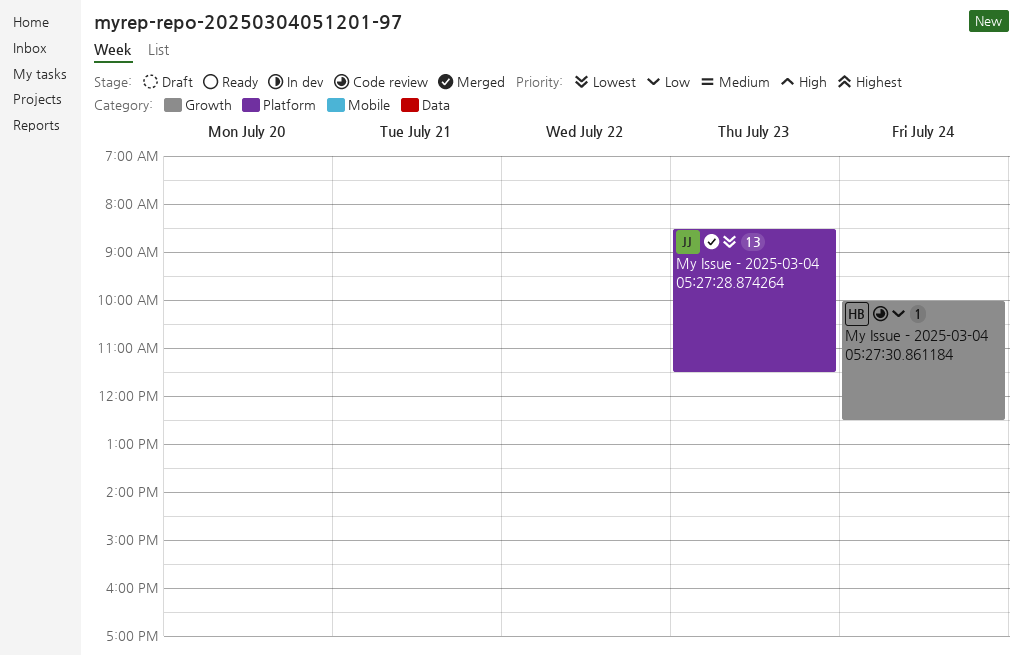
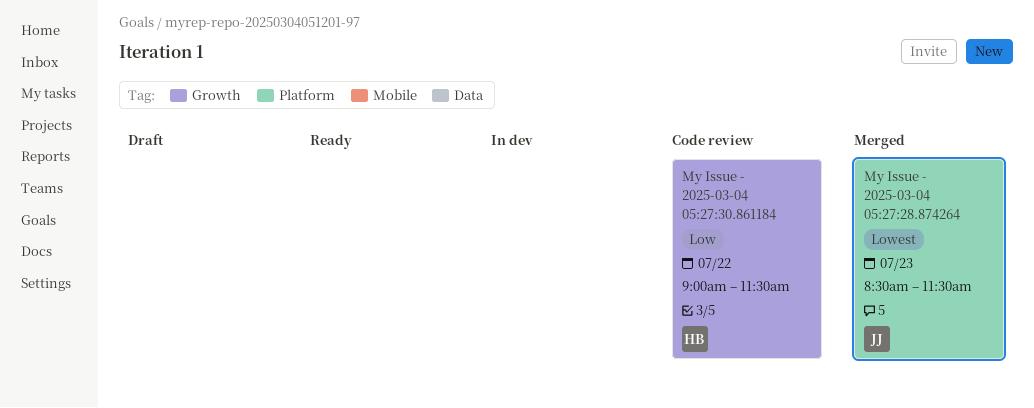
My Issue - 2025-03-04 05:27:30.861184, day: Jul 24 -> Jul 22
My Issue - 2025-03-04 05:27:30.861184, begins: 10:00 -> 09:00
My Issue - 2025-03-04 05:27:30.861184, ends: 12:30 -> 11:30

